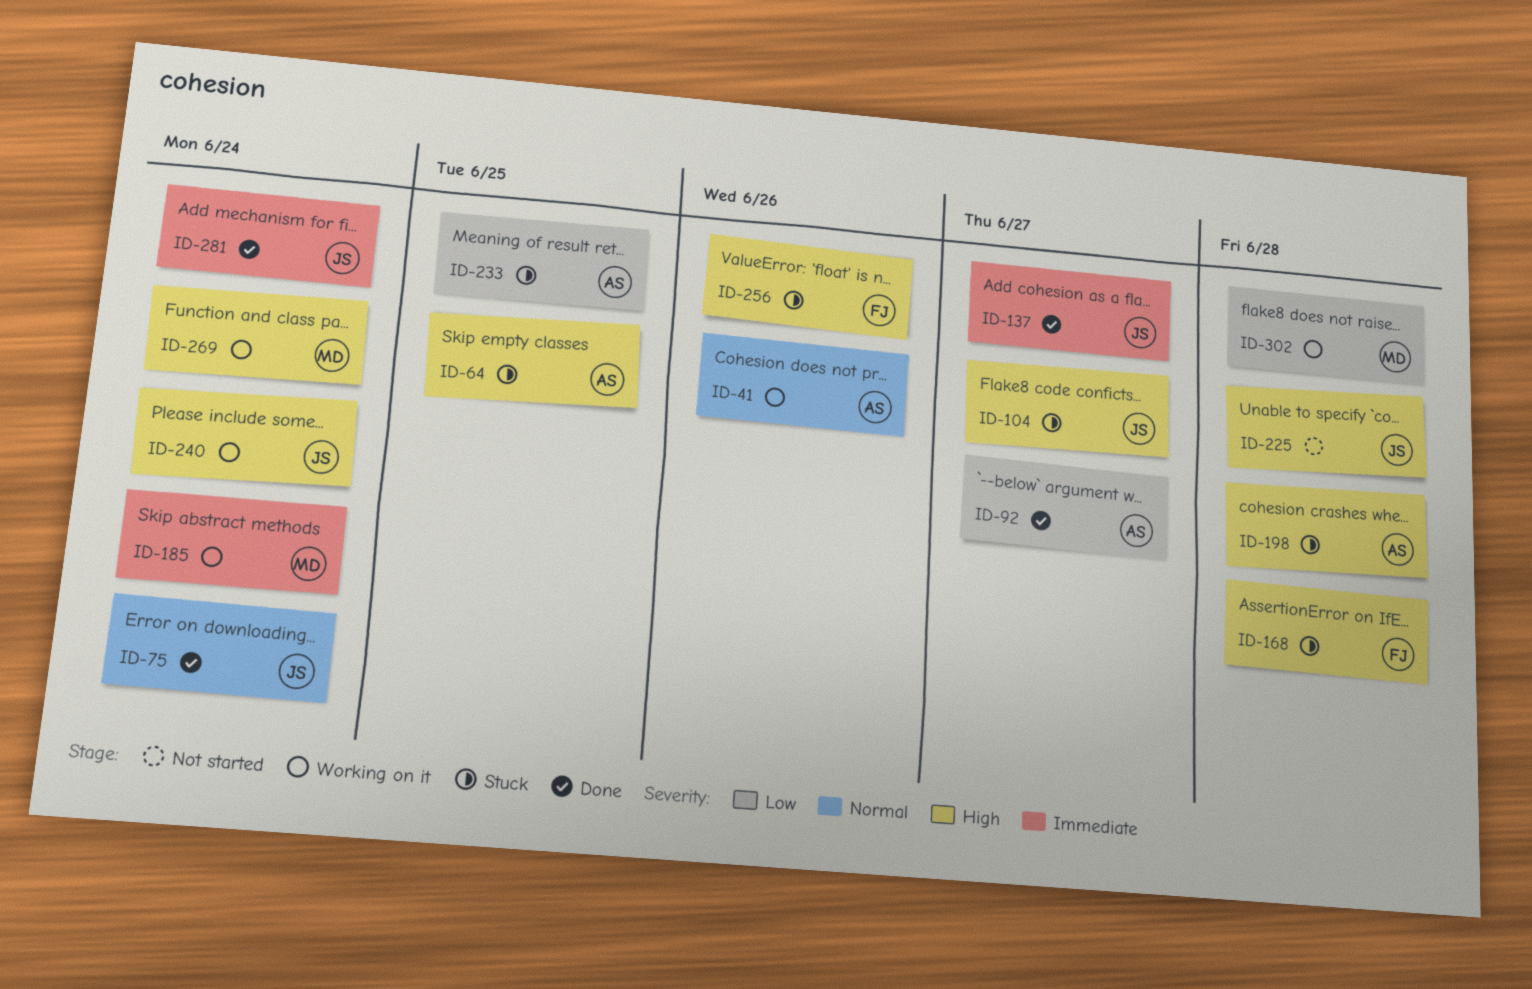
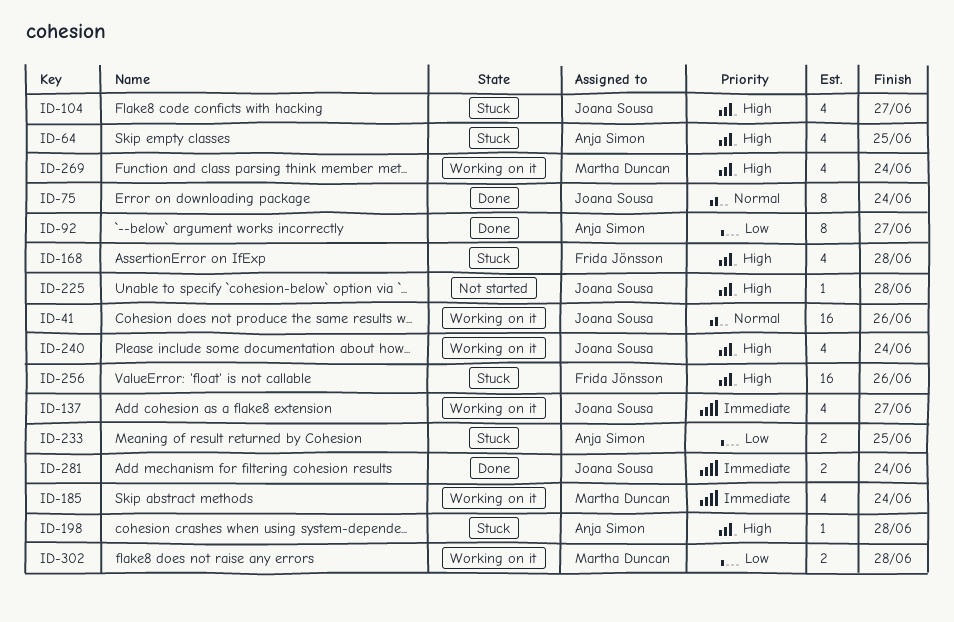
ID-41, owner: Anja Simon -> Joana Sousa
ID-137, status: Done -> Working on it

